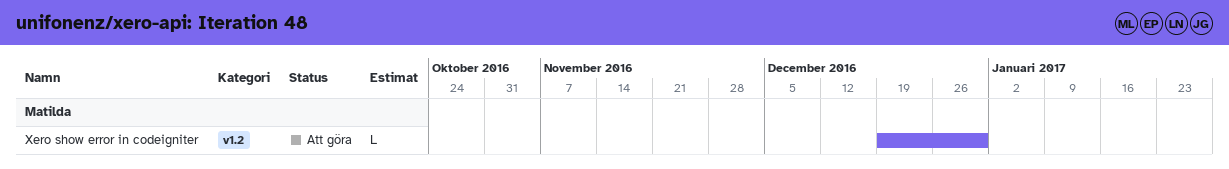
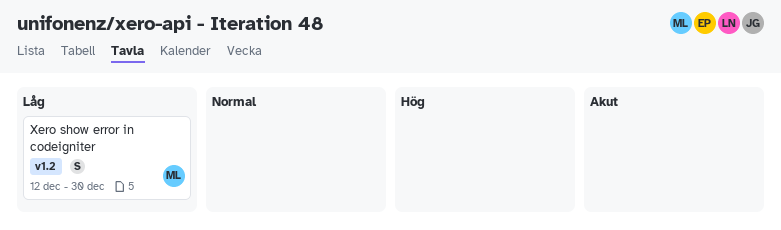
Xero show error in codeigniter, estimate: L -> S
Xero show error in codeigniter, start: Dec 19 -> Dec 12

